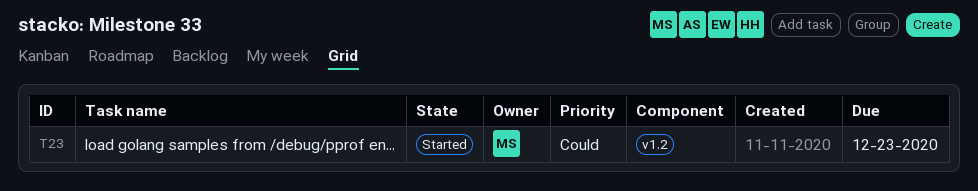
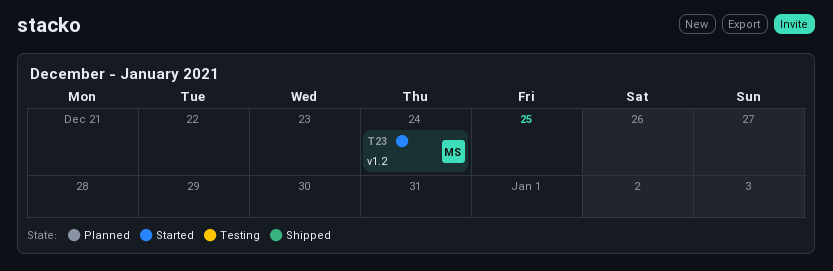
T23, due: Dec 23 -> Dec 24

